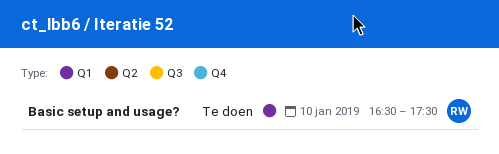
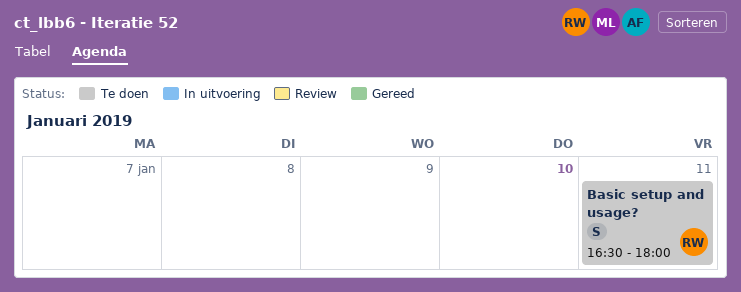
Basic setup and usage?, day: Jan 10 -> Jan 11
Basic setup and usage?, ends: 17:30 -> 18:00

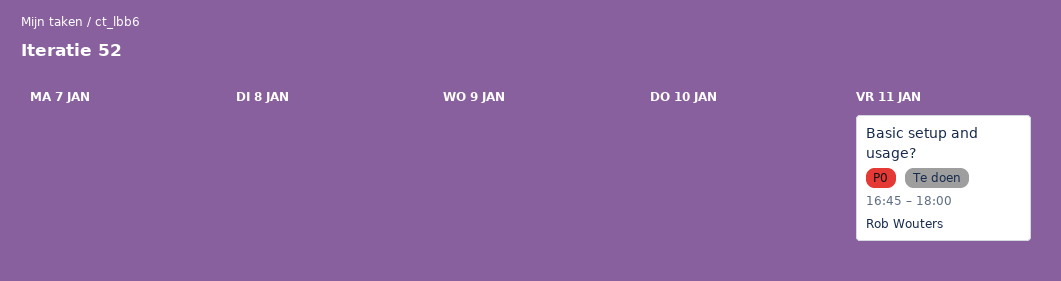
Basic setup and usage?, begins: 16:30 -> 16:45

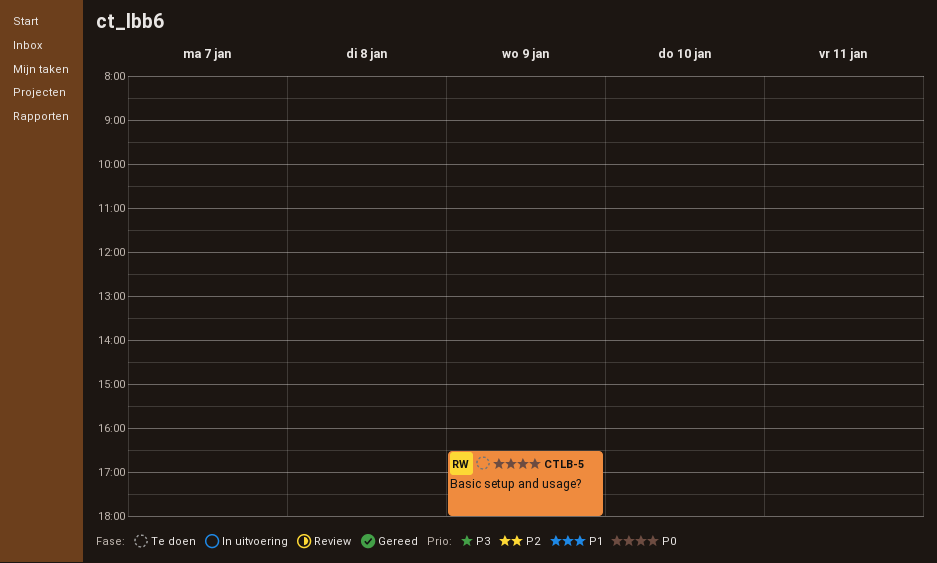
Basic setup and usage?, day: Jan 11 -> Jan 9
Basic setup and usage?, begins: 16:45 -> 16:30

